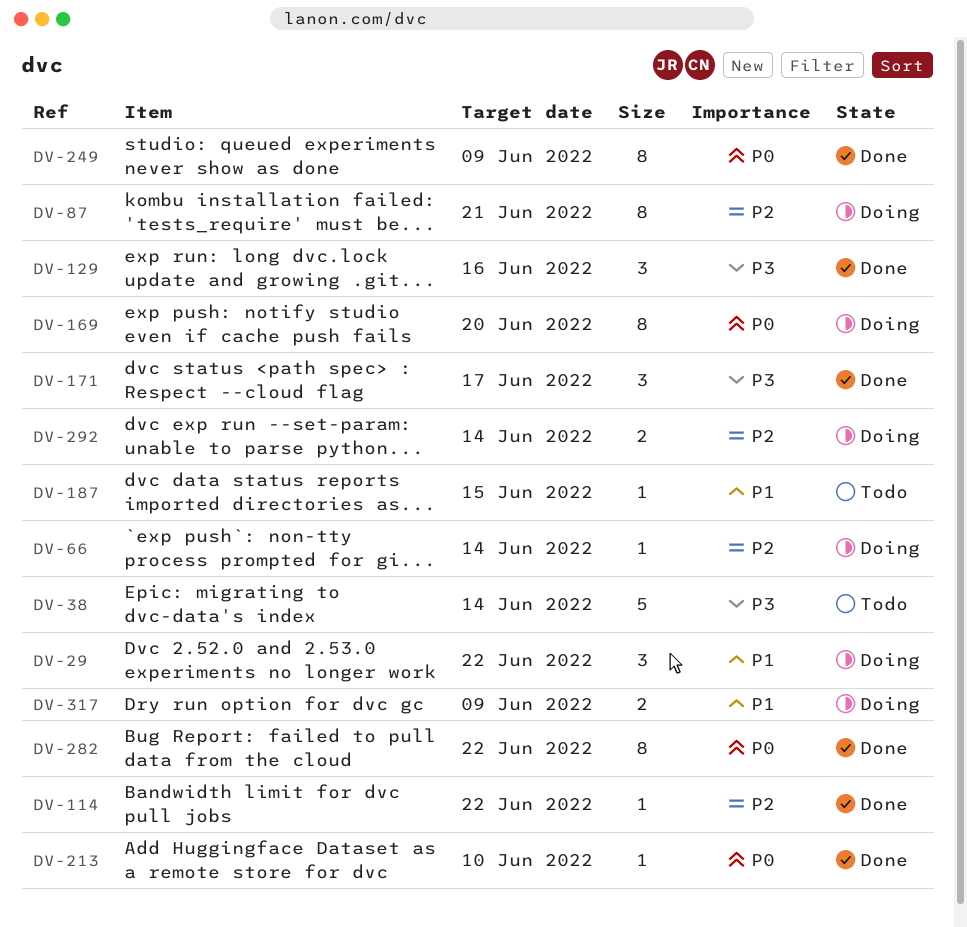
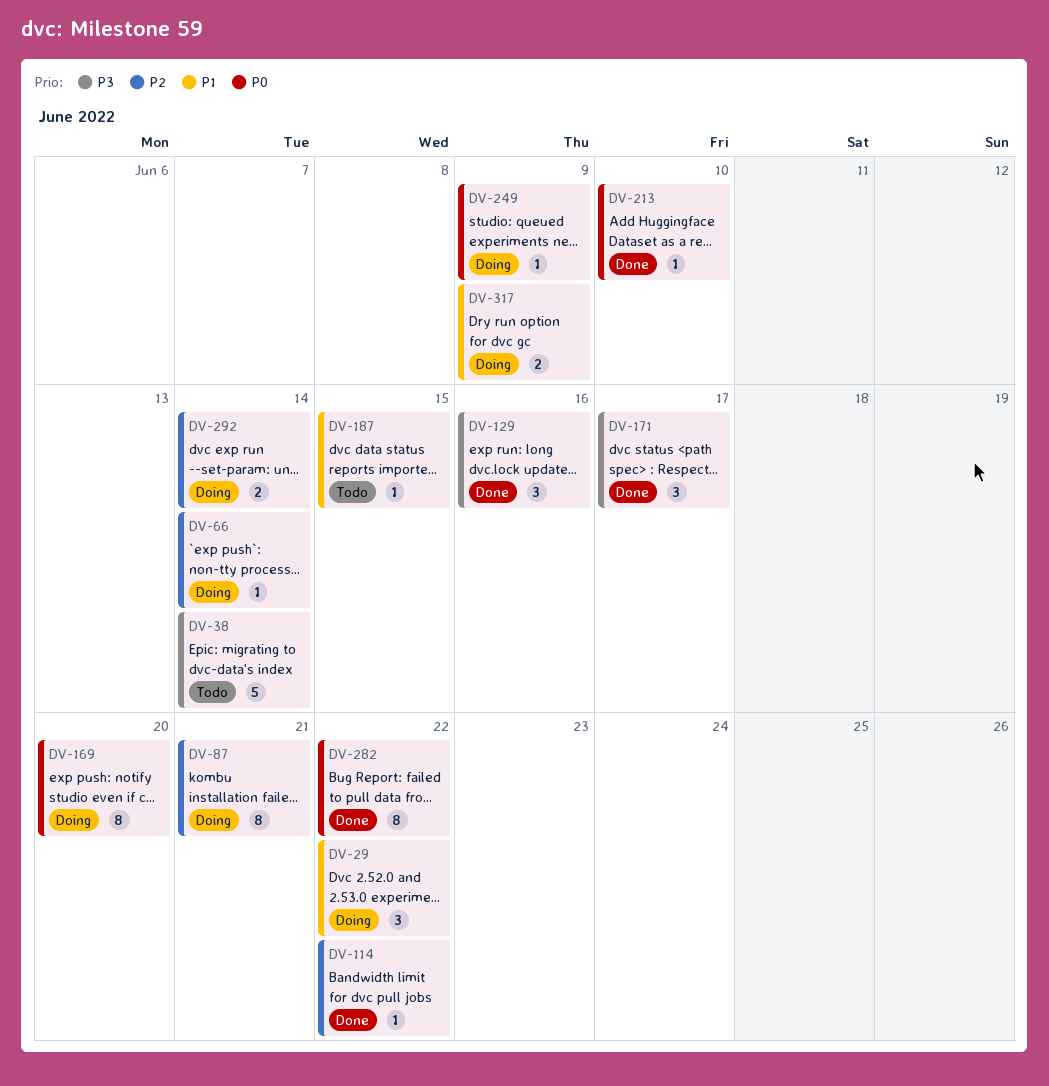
DV-249, status: Done -> Doing
DV-249, estimate: 8 -> 1

